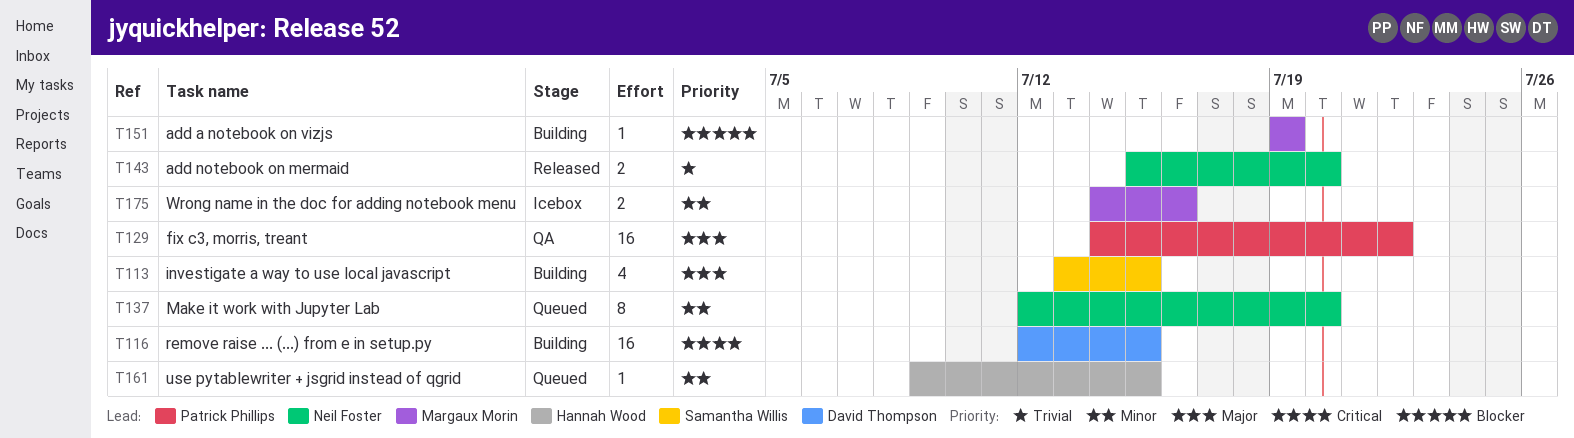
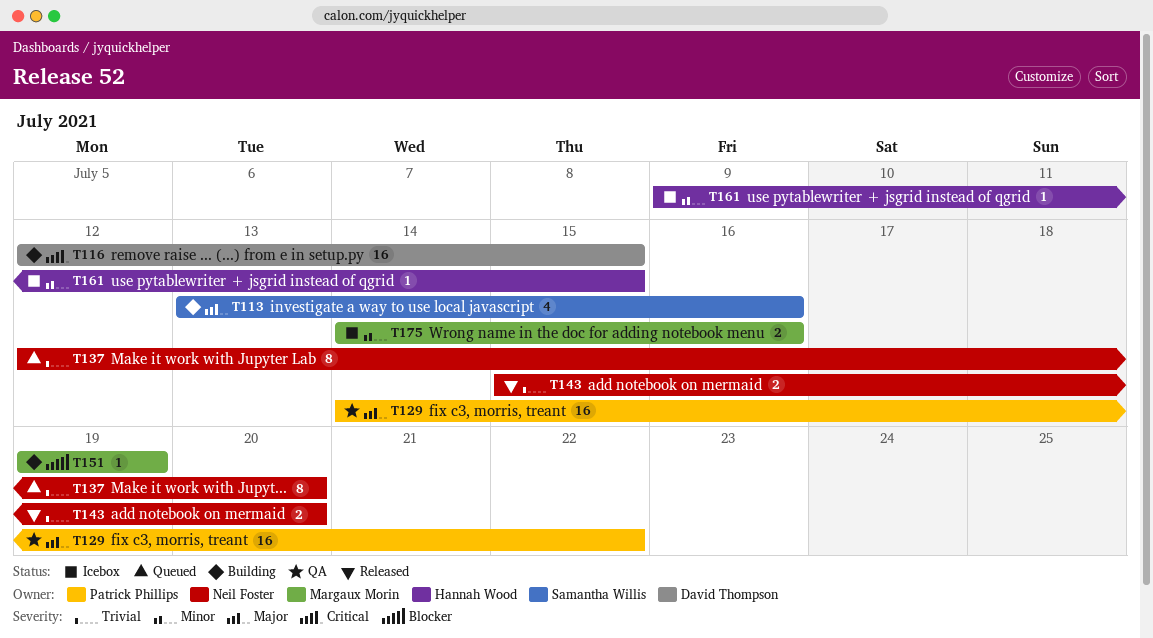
T113, due: Jul 15 -> Jul 16
T137, priority: Minor -> Trivial
T161, status: Queued -> Icebox

